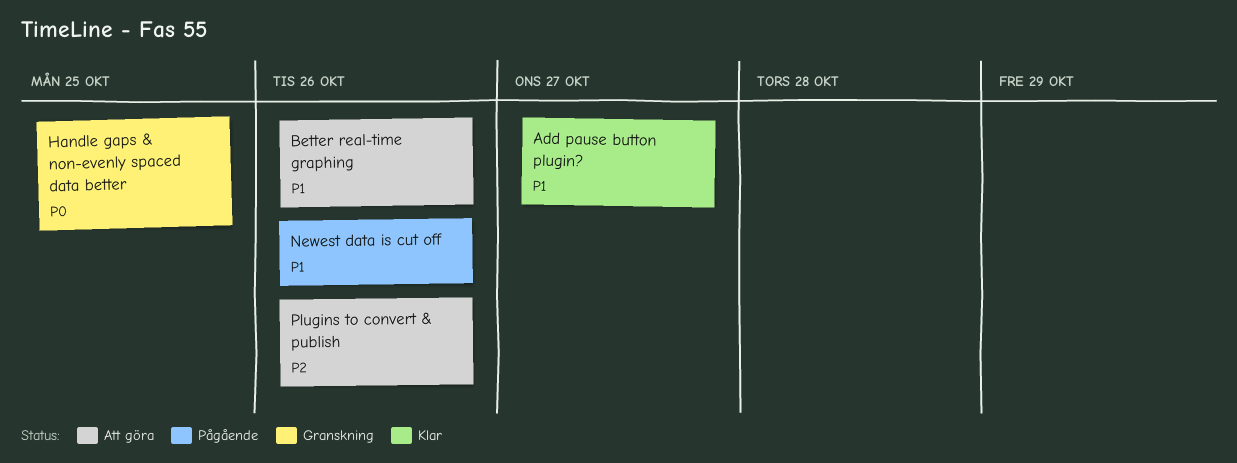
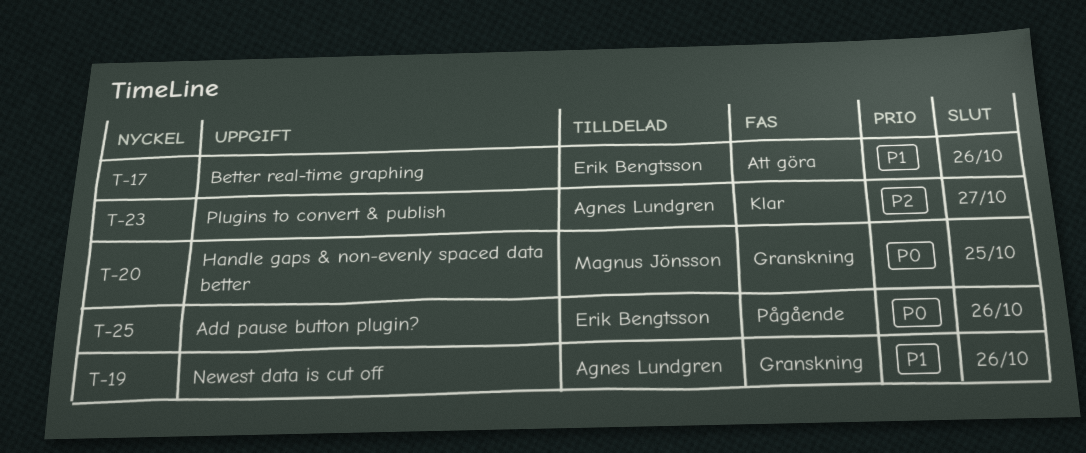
Add pause button plugin?, status: Klar -> Pågående
Add pause button plugin?, priority: P1 -> P0
Add pause button plugin?, due: Oct 27 -> Oct 26
Newest data is cut off, status: Pågående -> Granskning
Plugins to convert & publish, status: Att göra -> Klar
Plugins to convert & publish, due: Oct 26 -> Oct 27

